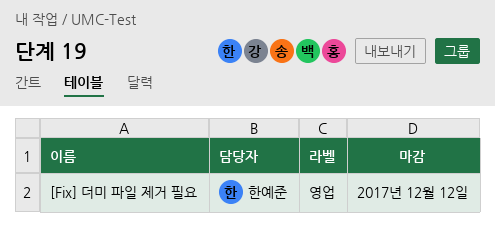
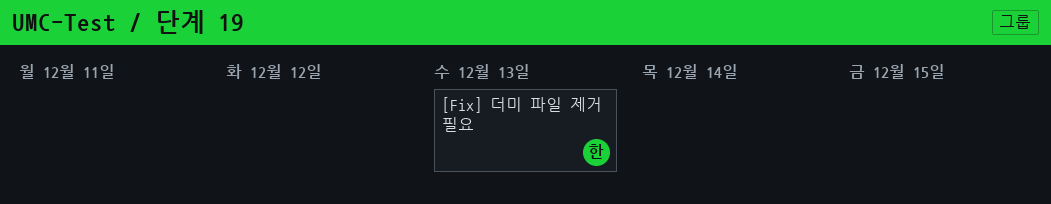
[Fix] 더미 파일 제거 필요, due: Dec 12 -> Dec 13

